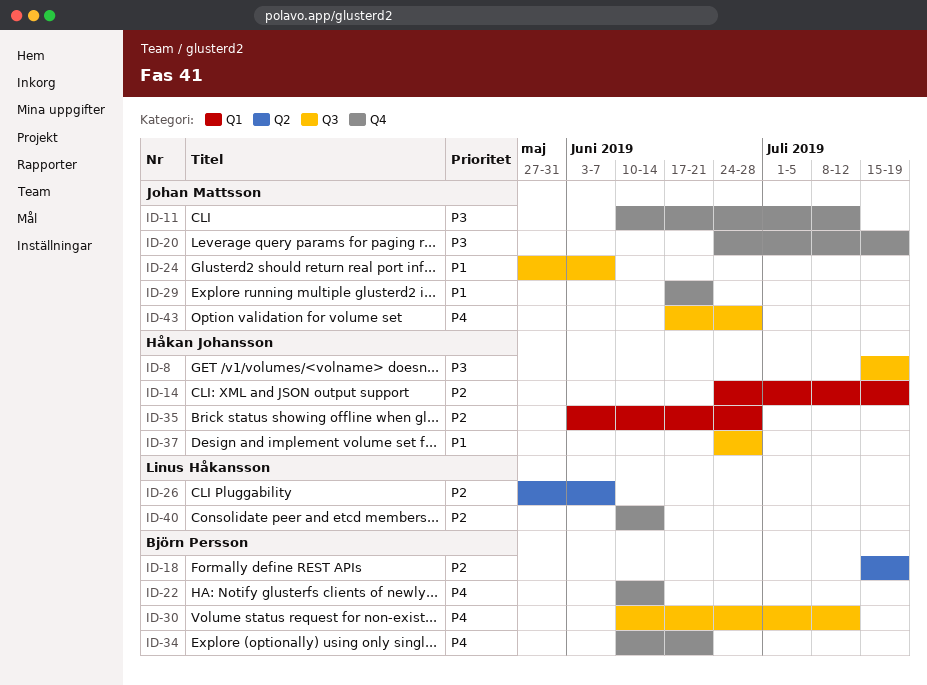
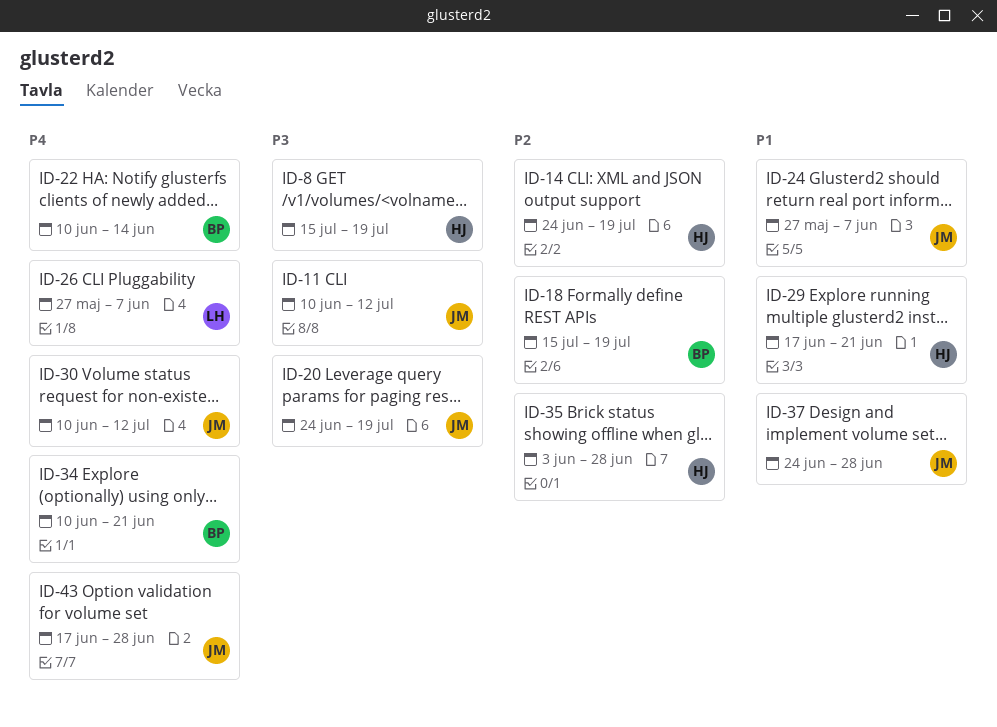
ID-26, priority: P2 -> P4
ID-29, owner: Johan Mattsson -> Håkan Johansson
ID-30, owner: Björn Persson -> Johan Mattsson
ID-37, owner: Håkan Johansson -> Johan Mattsson
ID-40: present -> none

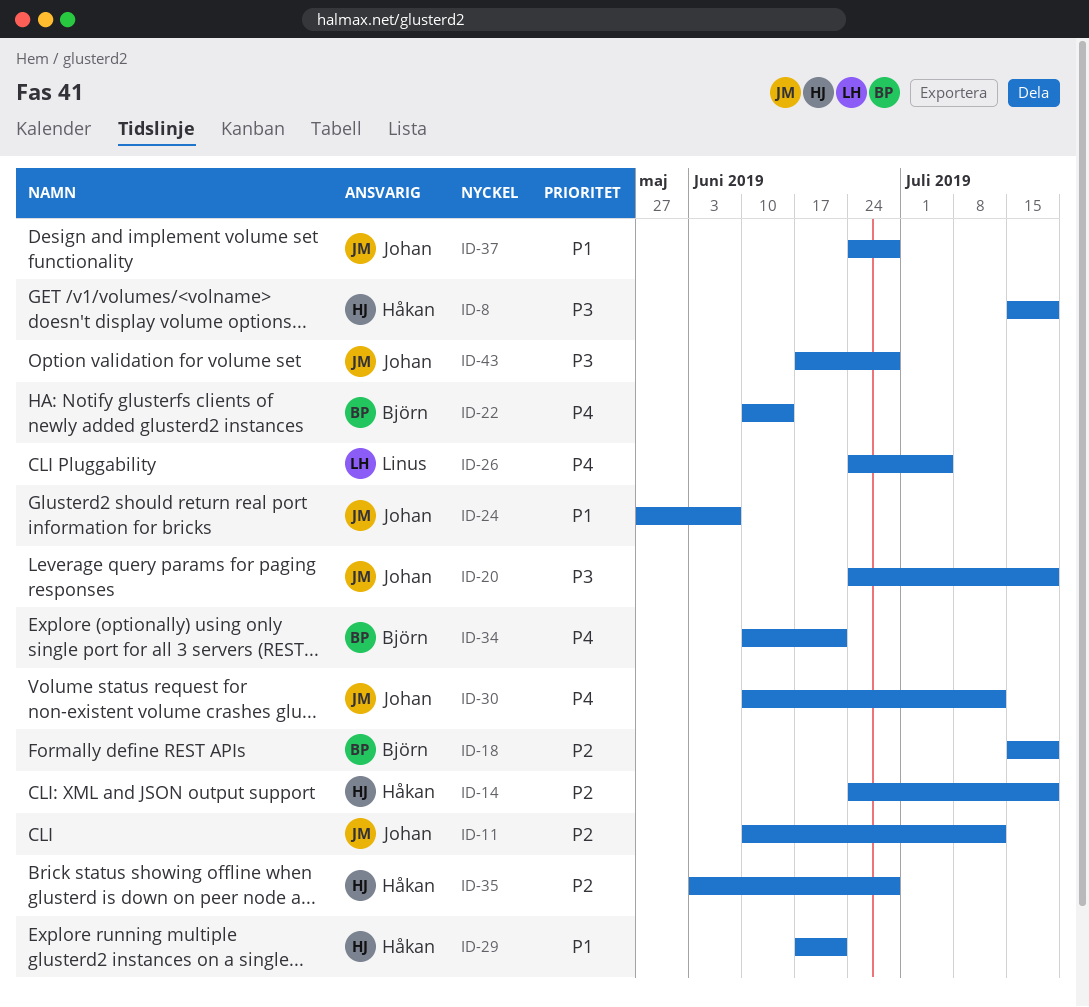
ID-11, priority: P3 -> P2
ID-26, start: May 27 -> Jun 24
ID-26, due: Jun 7 -> Jul 5
ID-43, priority: P4 -> P3

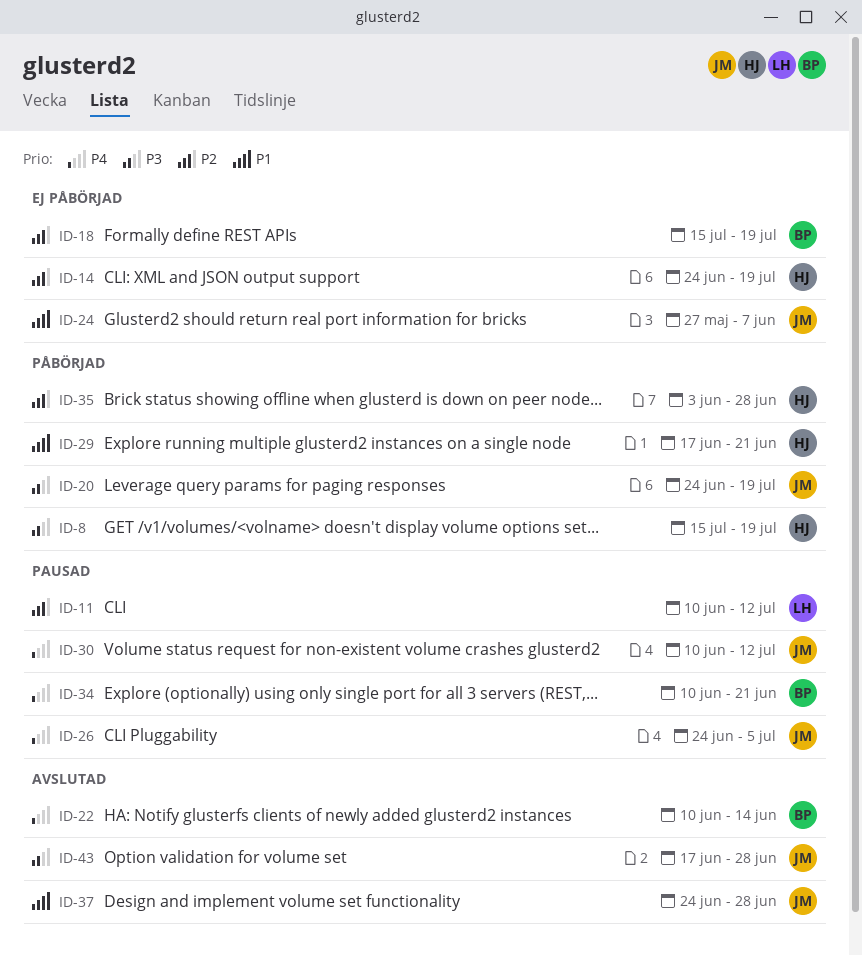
ID-11, owner: Johan -> Linus
ID-26, owner: Linus -> Johan

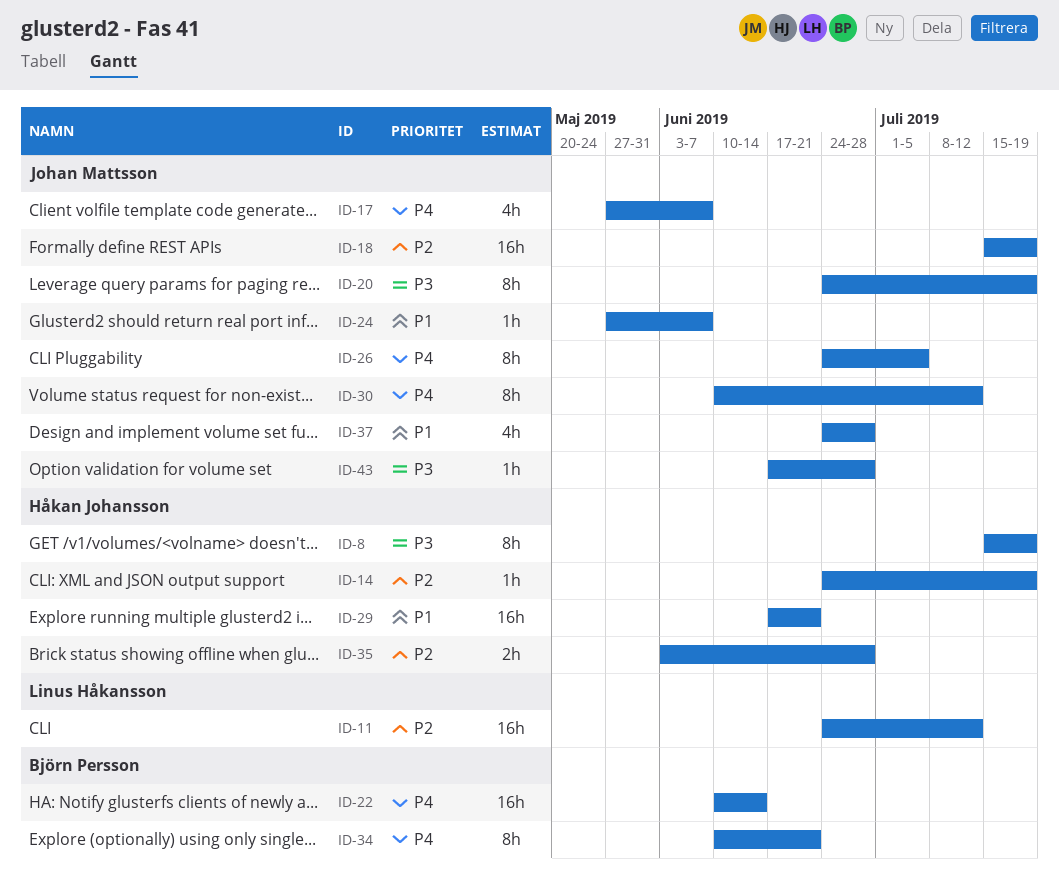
ID-11, start: Jun 10 -> Jun 24
ID-17: none -> present
ID-18, owner: Björn Persson -> Johan Mattsson

